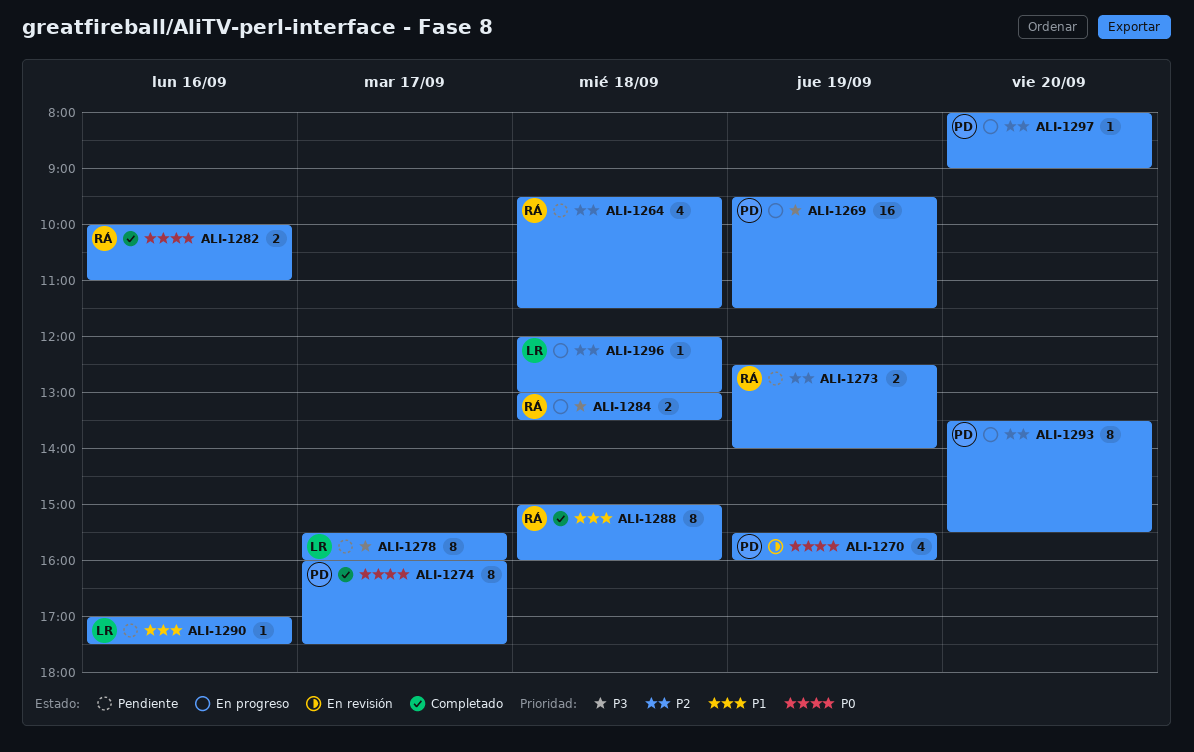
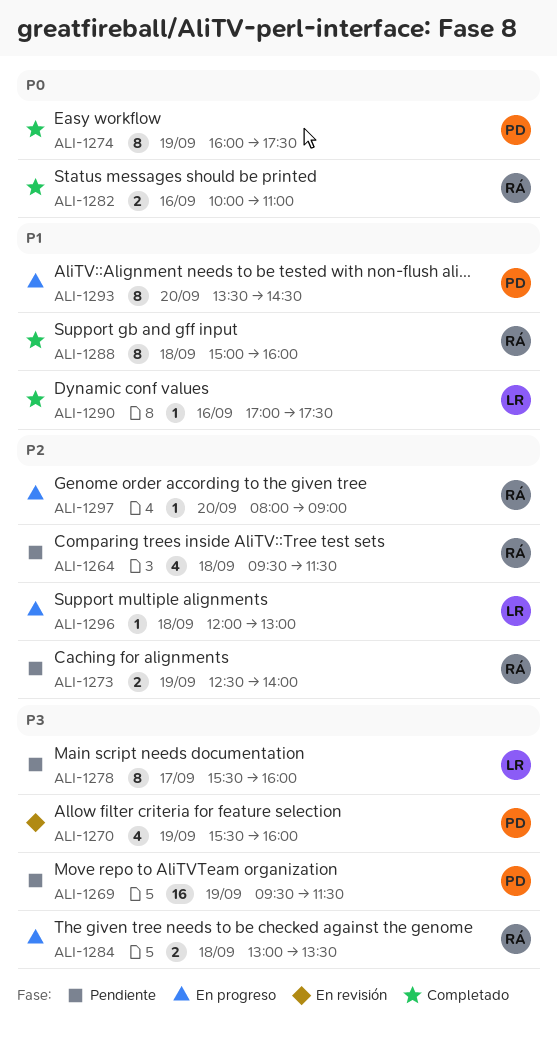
ALI-1269, status: En progreso -> Pendiente
ALI-1270, priority: P0 -> P3
ALI-1274, day: Sep 17 -> Sep 19
ALI-1290, status: Pendiente -> Completado
ALI-1293, priority: P2 -> P1
ALI-1293, ends: 15:30 -> 14:30
ALI-1297, owner: PD -> RÁ

